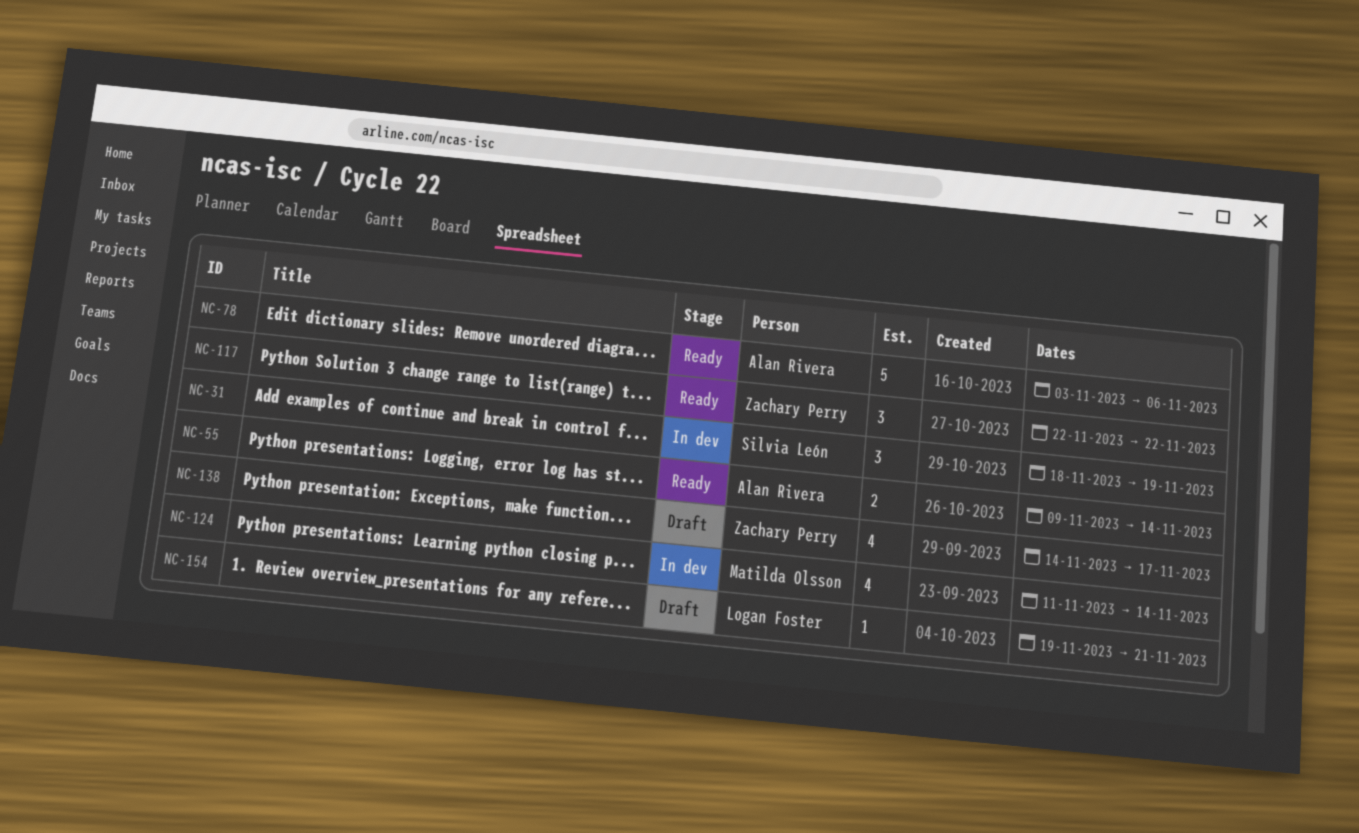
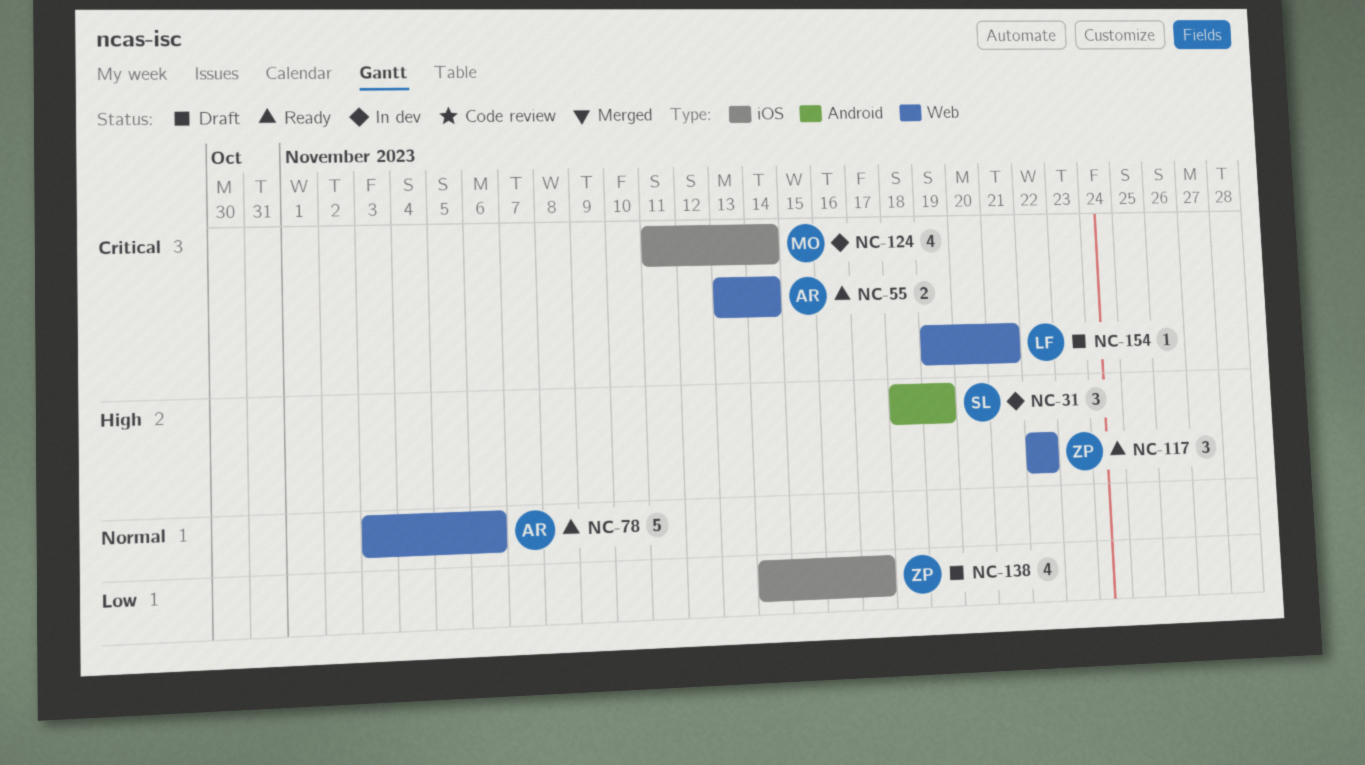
NC-55, start: Nov 9 -> Nov 13

